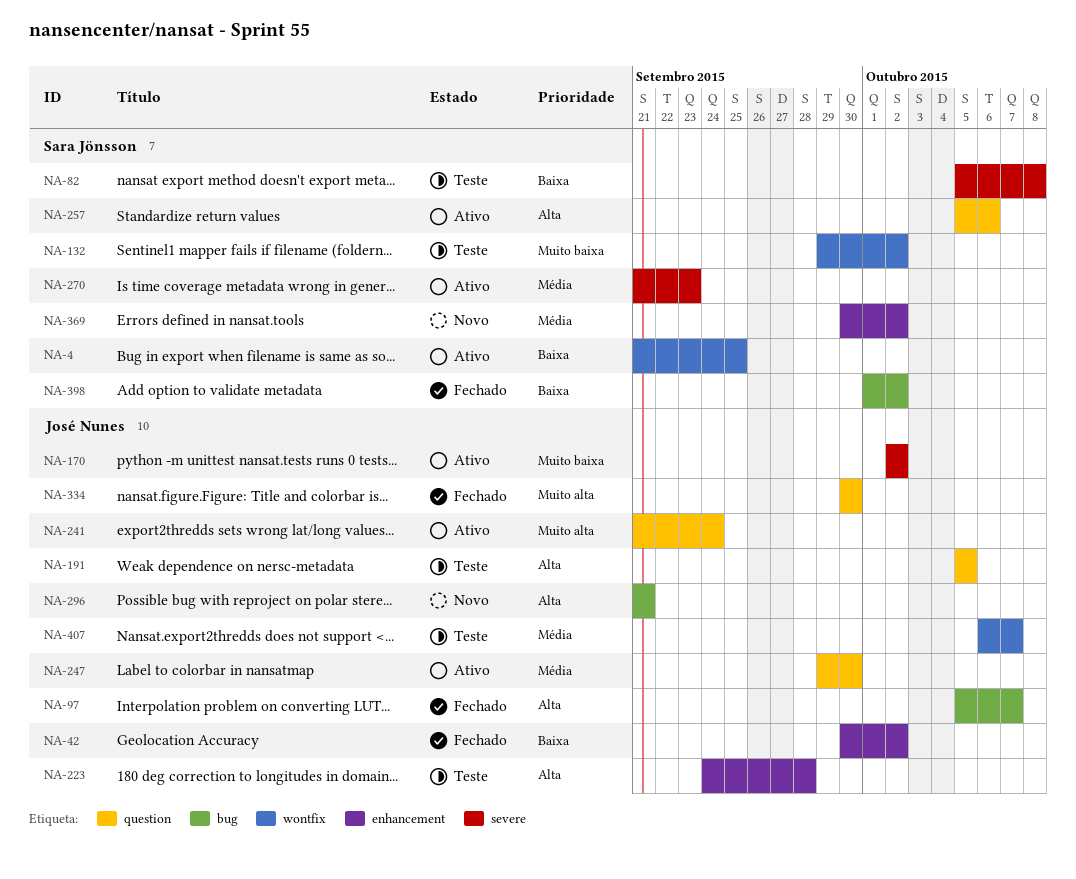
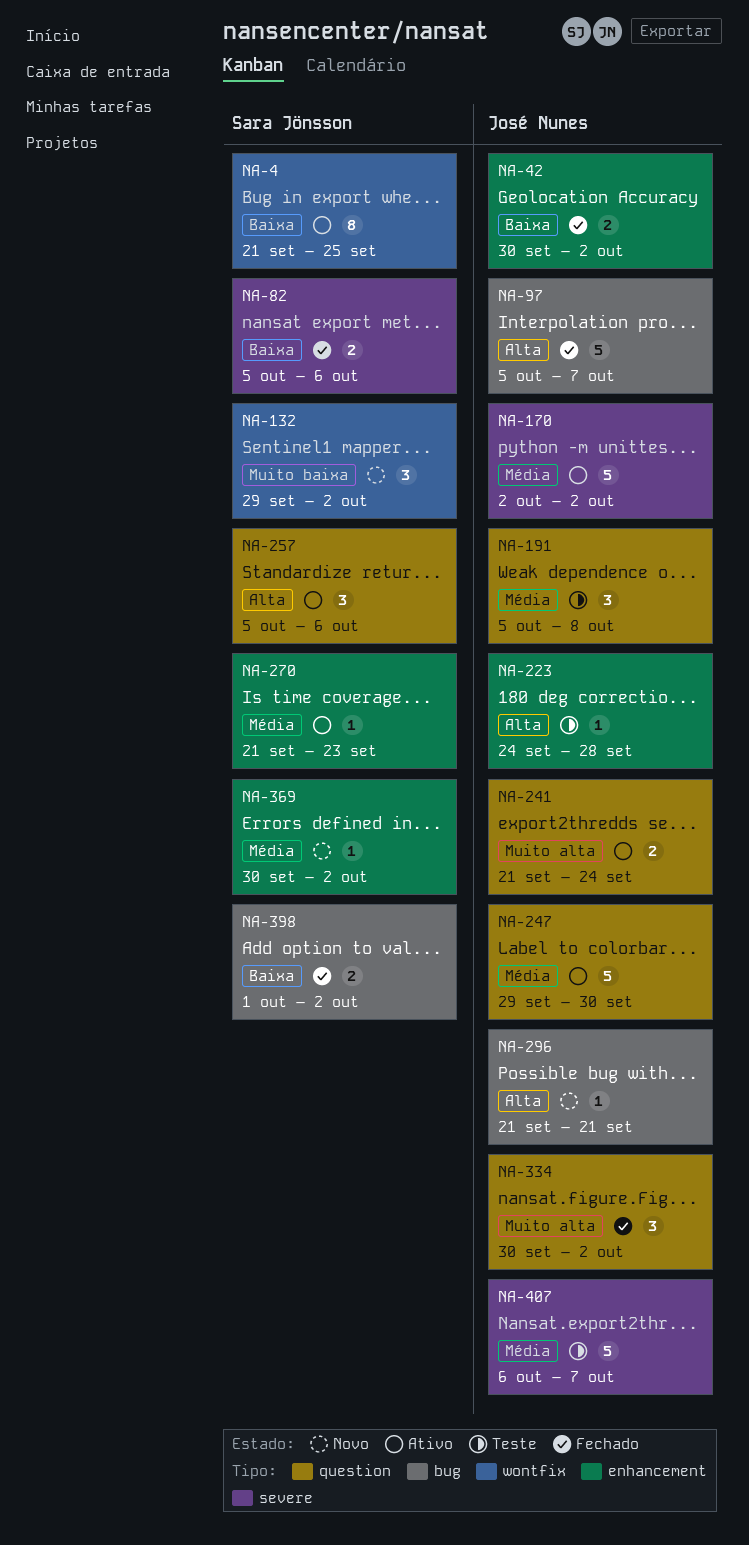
NA-82, status: Teste -> Fechado
NA-82, due: Oct 8 -> Oct 6
NA-132, status: Teste -> Novo
NA-170, priority: Muito baixa -> Média
NA-191, priority: Alta -> Média
NA-191, due: Oct 5 -> Oct 8
NA-270, label: severe -> enhancement
NA-334, due: Sep 30 -> Oct 2
NA-407, label: wontfix -> severe

